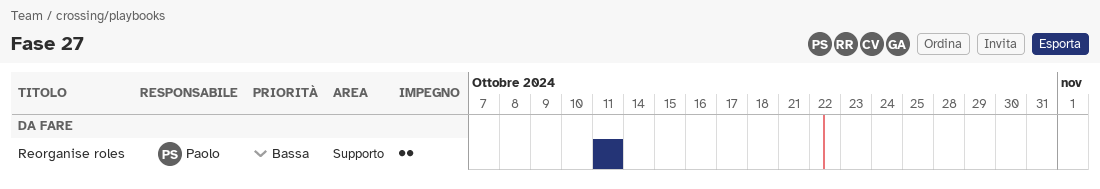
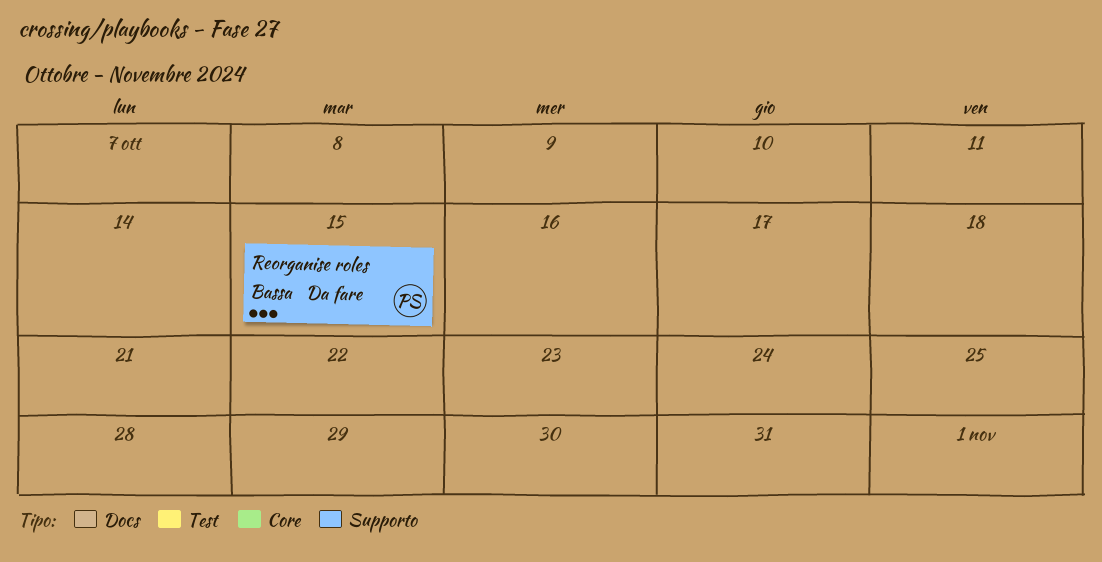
Reorganise roles, estimate: 2 -> 3
Reorganise roles, due: Oct 11 -> Oct 15

